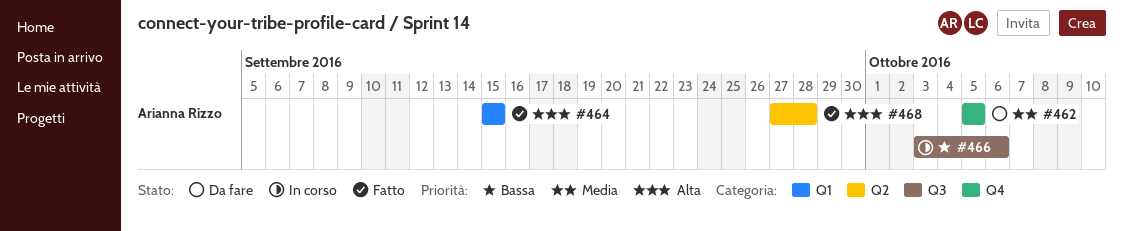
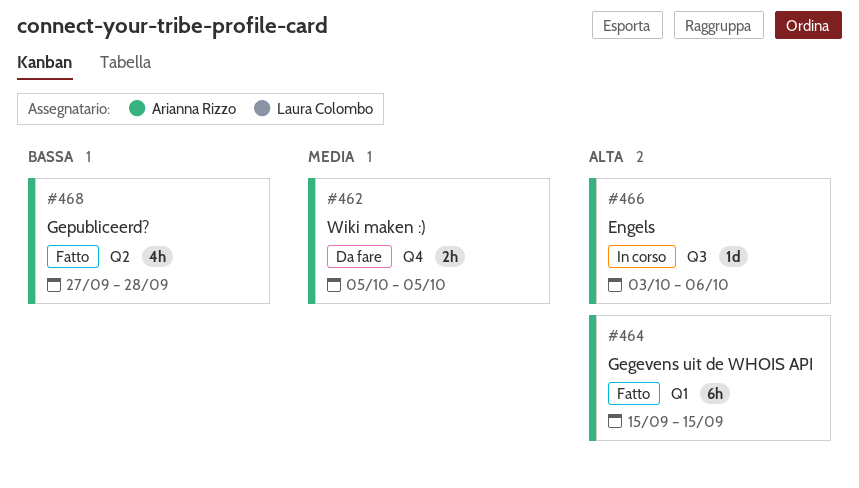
#466, priority: Bassa -> Alta
#468, priority: Alta -> Bassa

